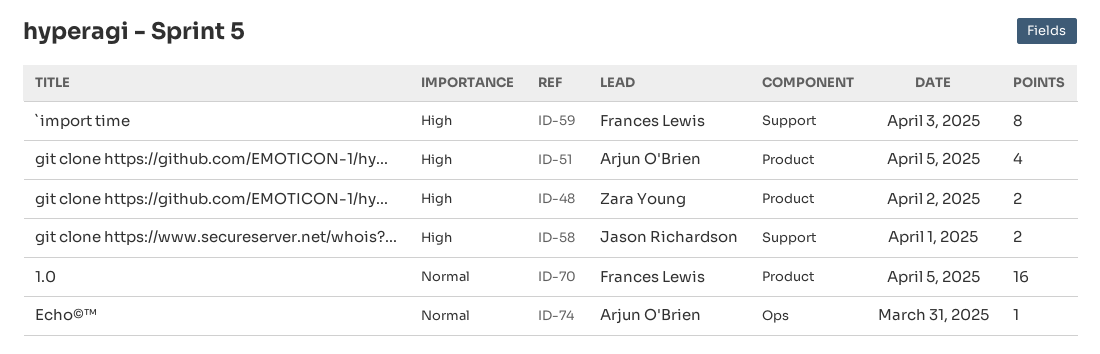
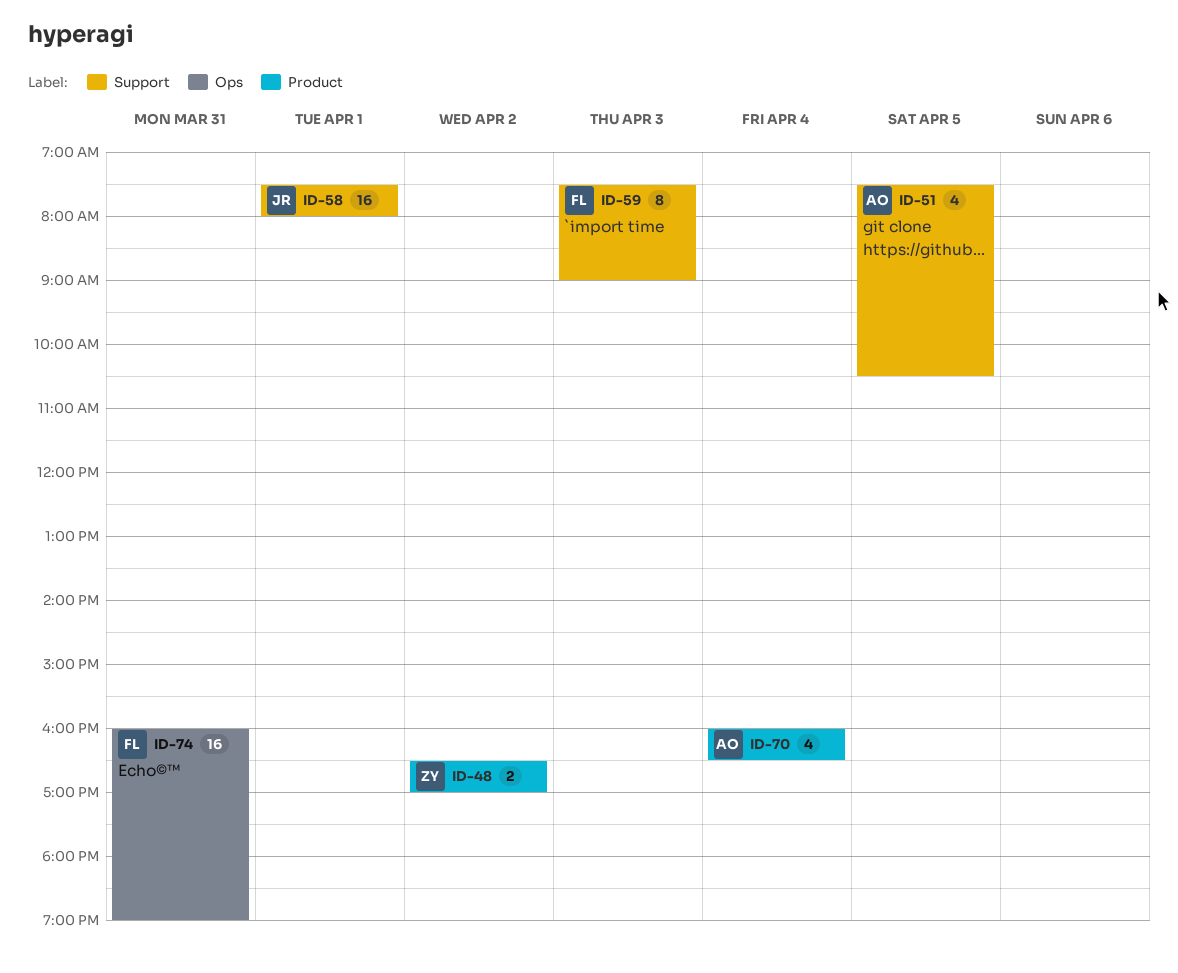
ID-51, label: Product -> Support
ID-58, estimate: 2 -> 16
ID-70, owner: Frances Lewis -> Arjun O'Brien
ID-70, estimate: 16 -> 4
ID-70, day: Apr 5 -> Apr 4
ID-74, owner: Arjun O'Brien -> Frances Lewis
ID-74, estimate: 1 -> 16

